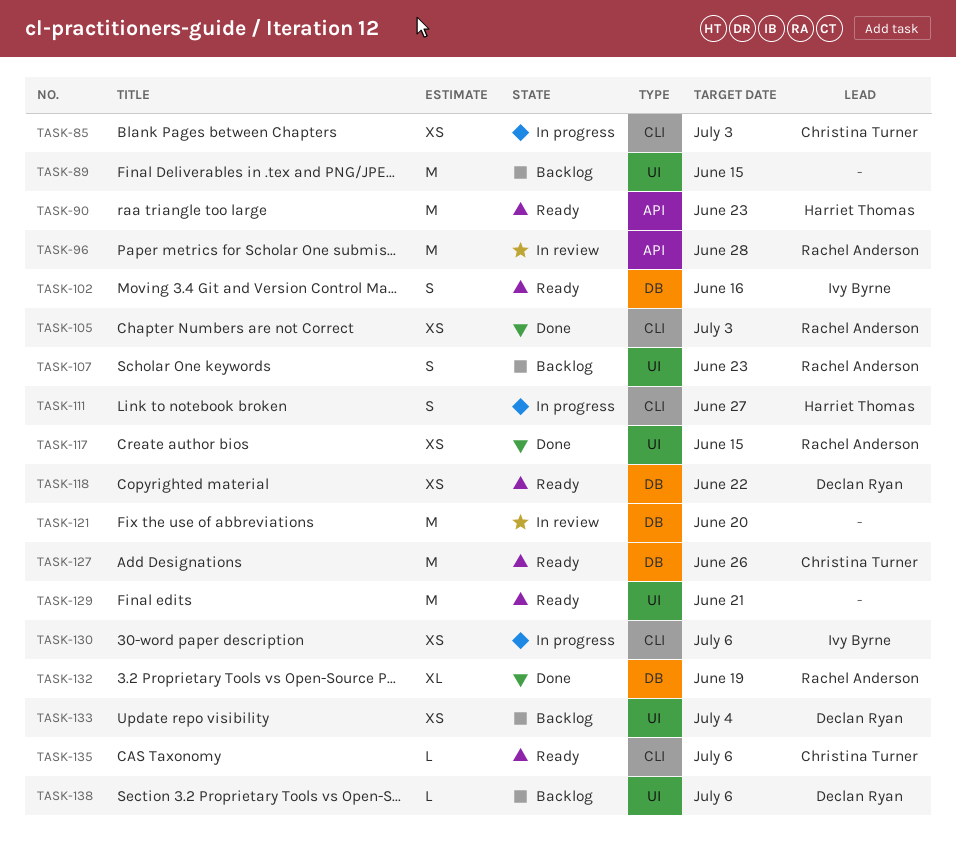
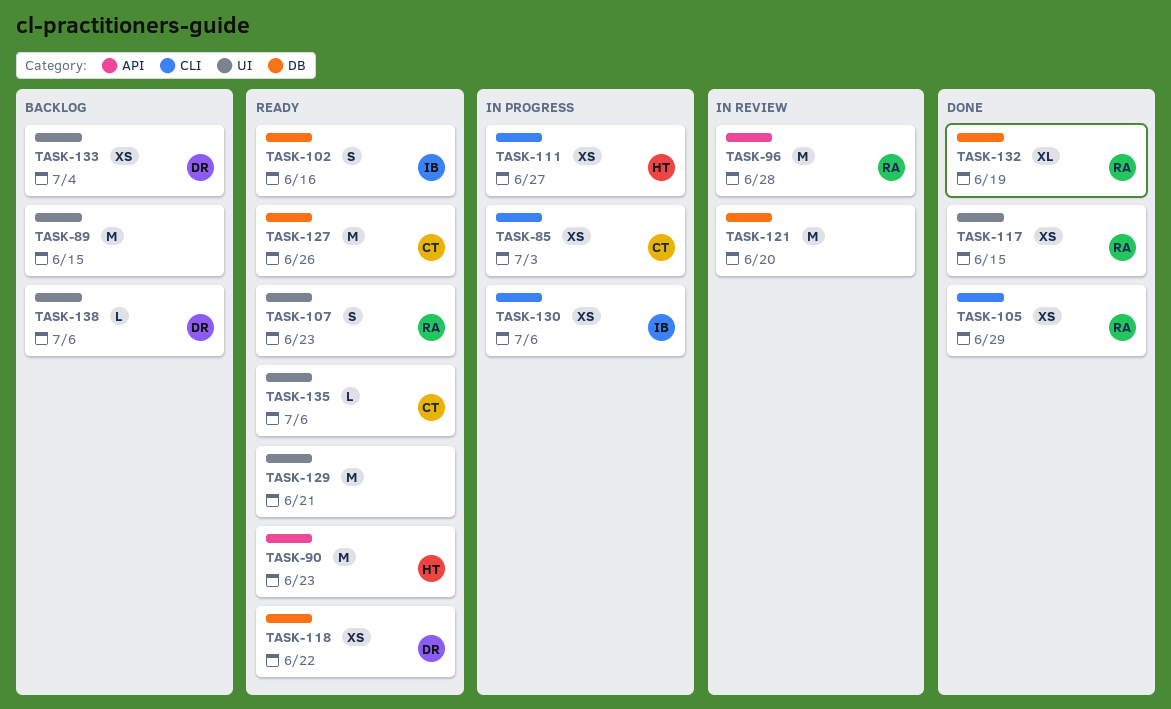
TASK-105, due: Jul 3 -> Jun 29
TASK-107, status: Backlog -> Ready
TASK-111, estimate: S -> XS
TASK-135, label: CLI -> UI

